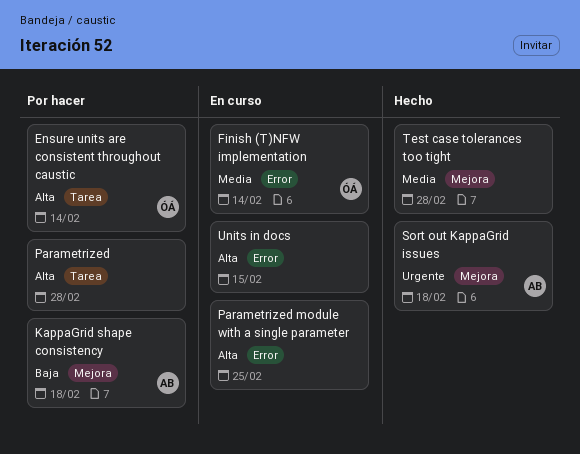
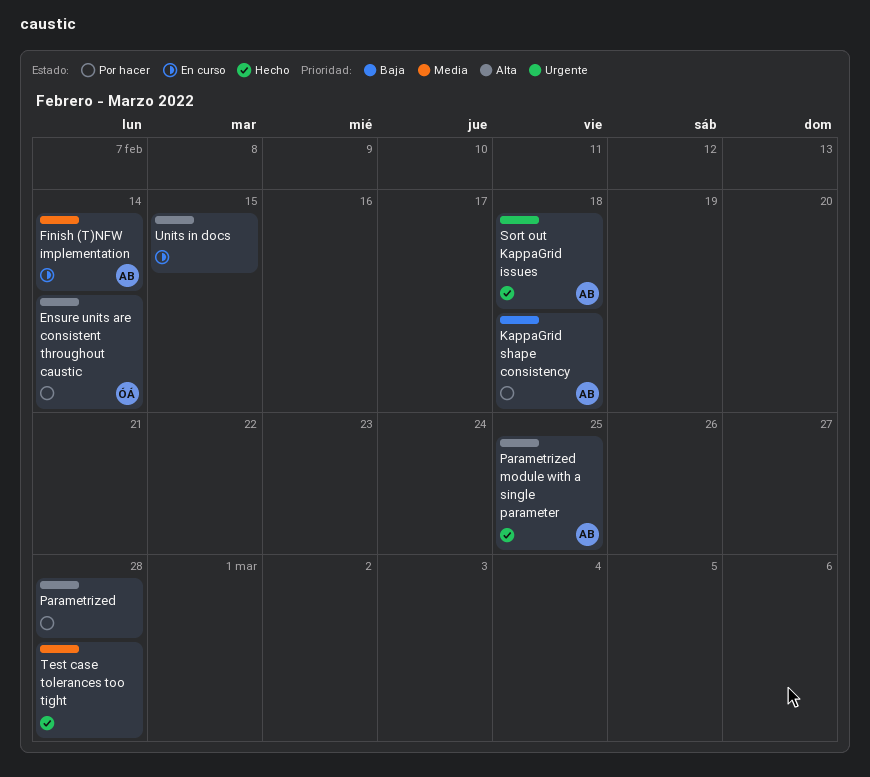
Finish (T)NFW implementation, owner: ÓÁ -> AB
Parametrized module with a single parameter, status: En curso -> Hecho
Parametrized module with a single parameter, owner: none -> AB

